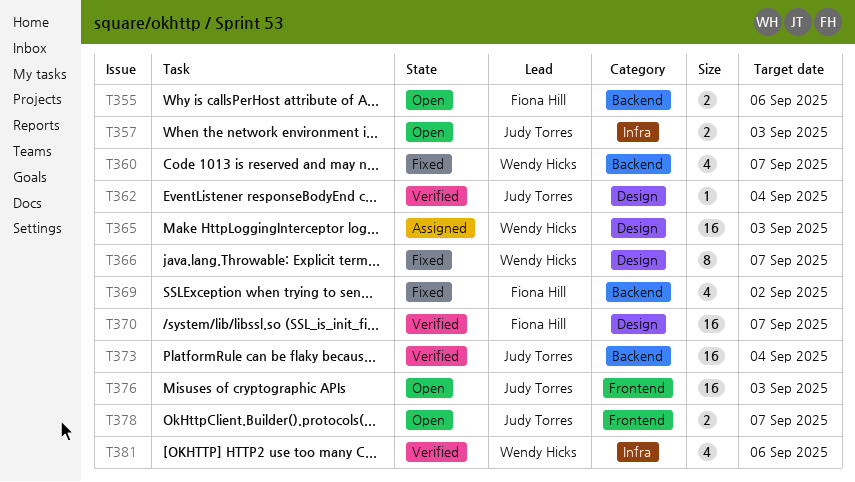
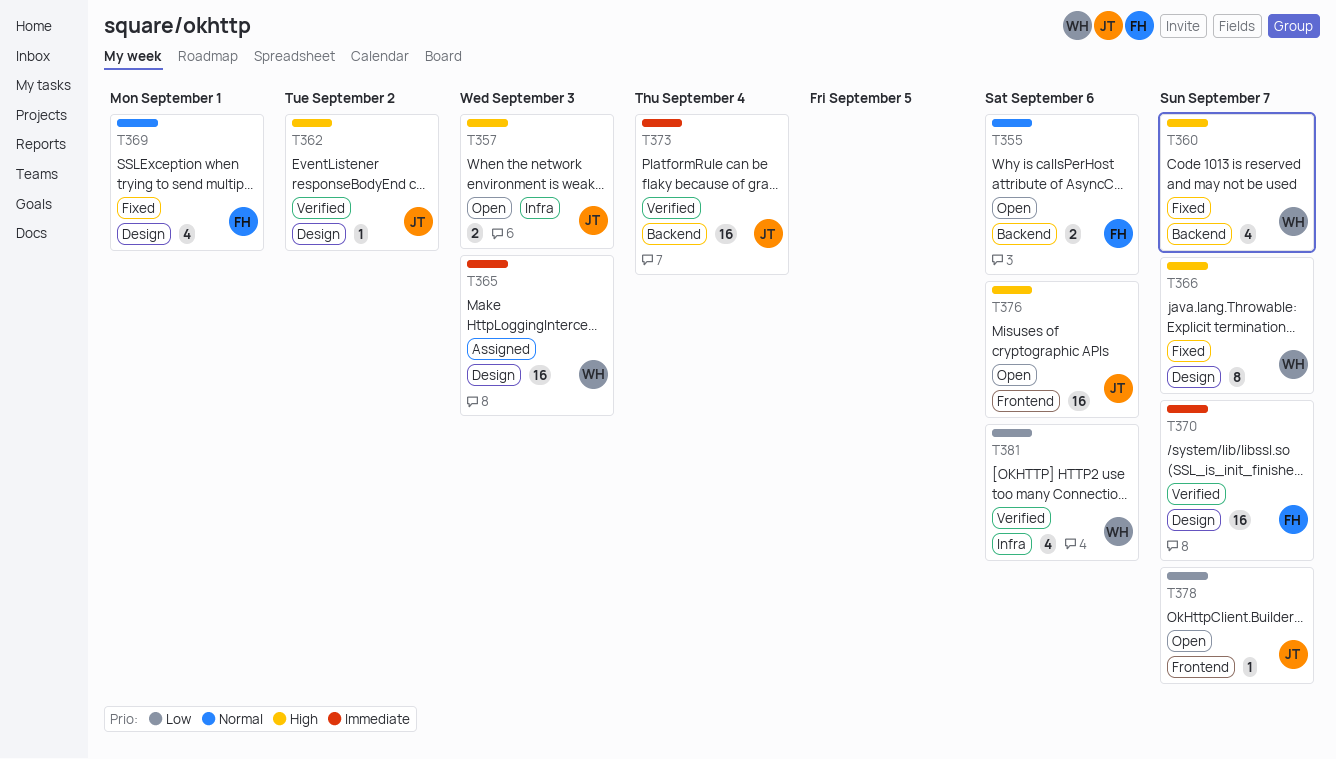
T362, due: Sep 4 -> Sep 2
T369, label: Backend -> Design
T369, due: Sep 2 -> Sep 1
T376, due: Sep 3 -> Sep 6
T378, estimate: 2 -> 1

